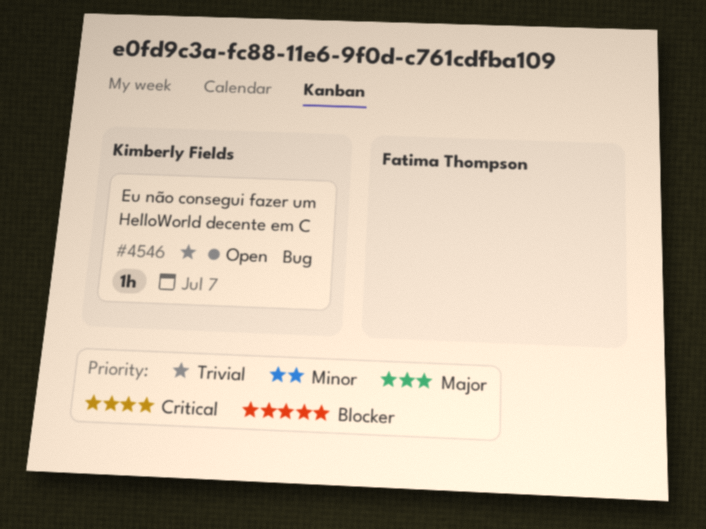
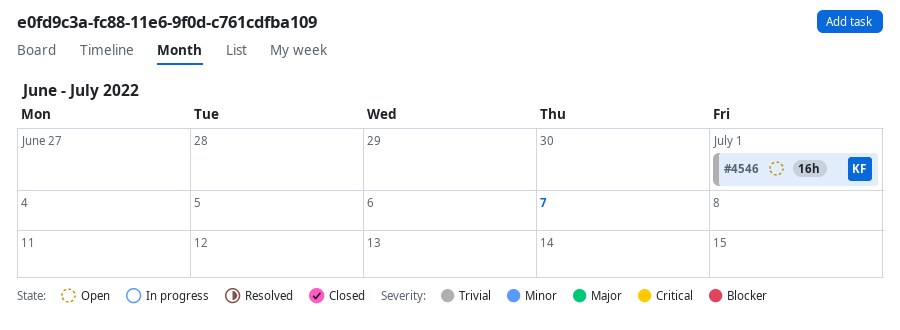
#4546, estimate: 1h -> 16h
#4546, due: Jul 7 -> Jul 1

